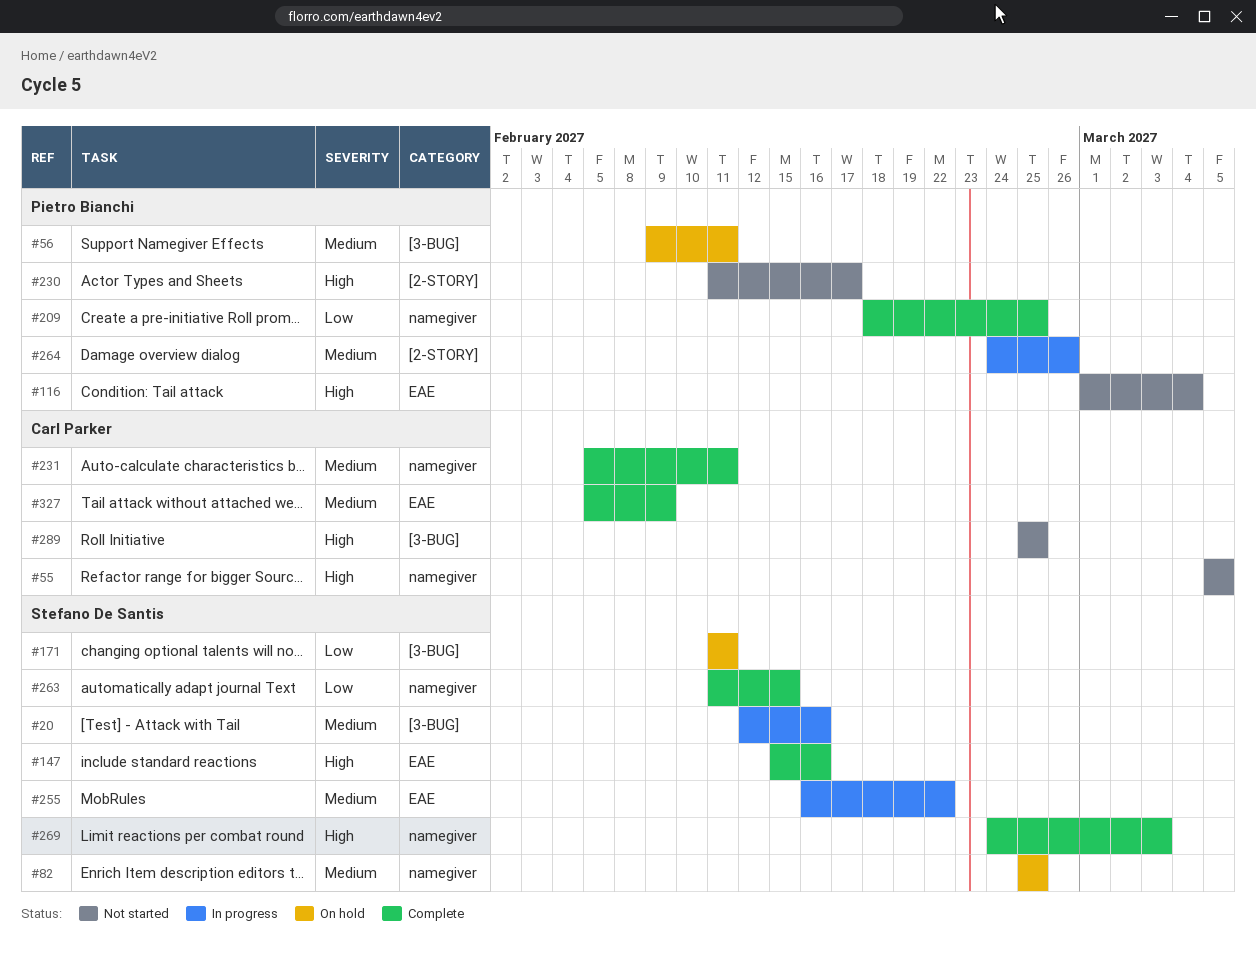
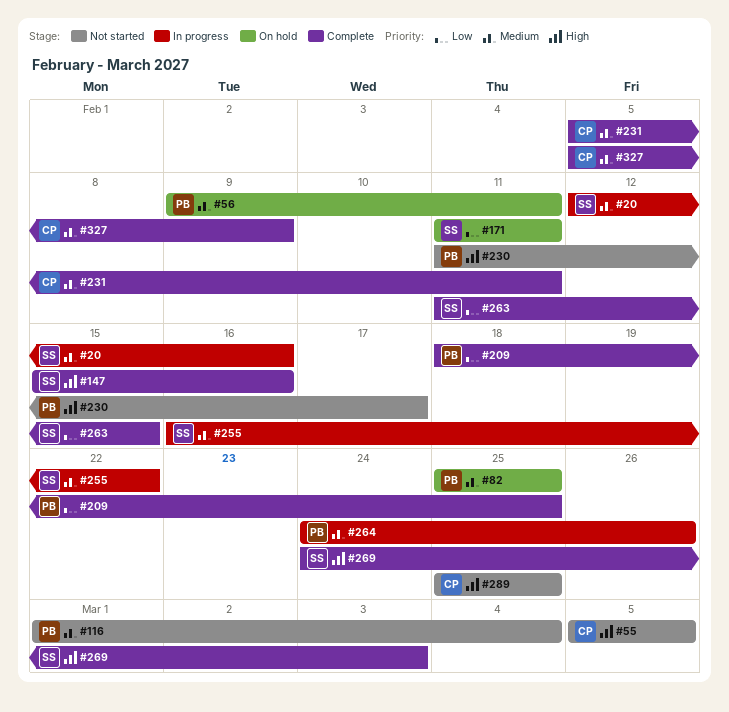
#82, owner: Stefano De Santis -> Pietro Bianchi
#116, priority: High -> Medium

